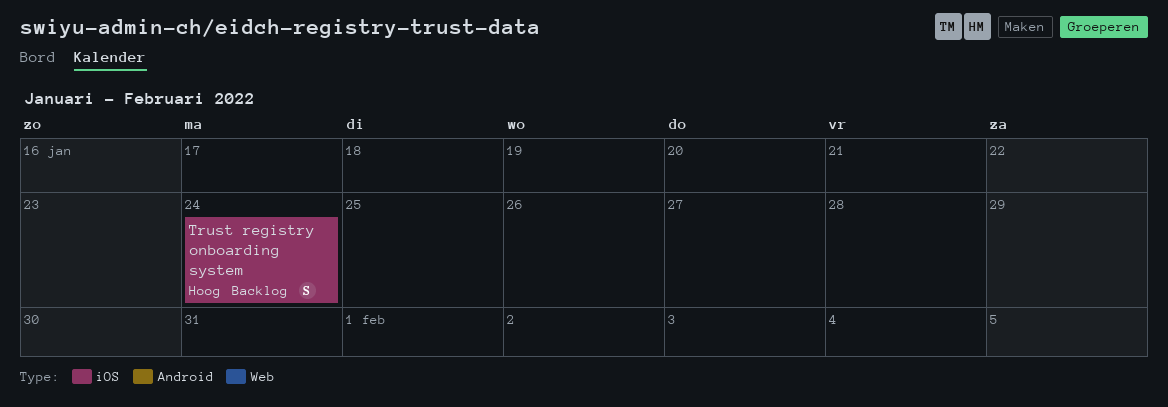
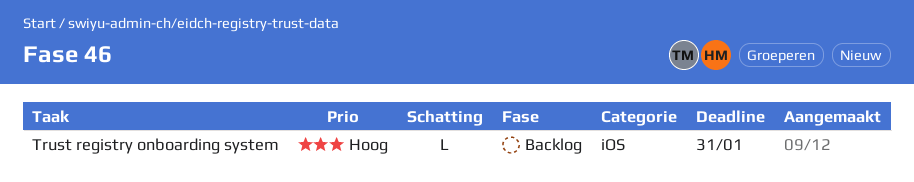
Trust registry onboarding system, estimate: S -> L
Trust registry onboarding system, due: Jan 24 -> Jan 31

